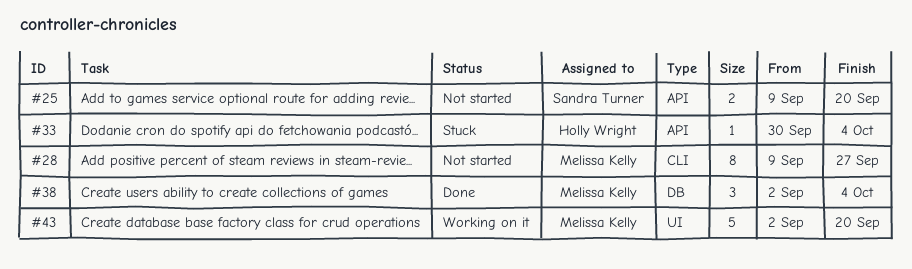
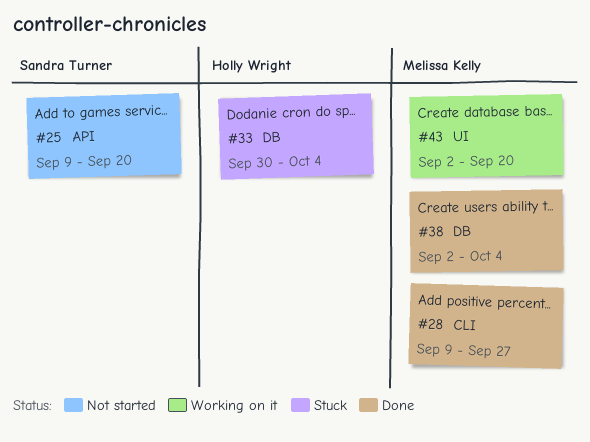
#28, status: Not started -> Done
#33, label: API -> DB

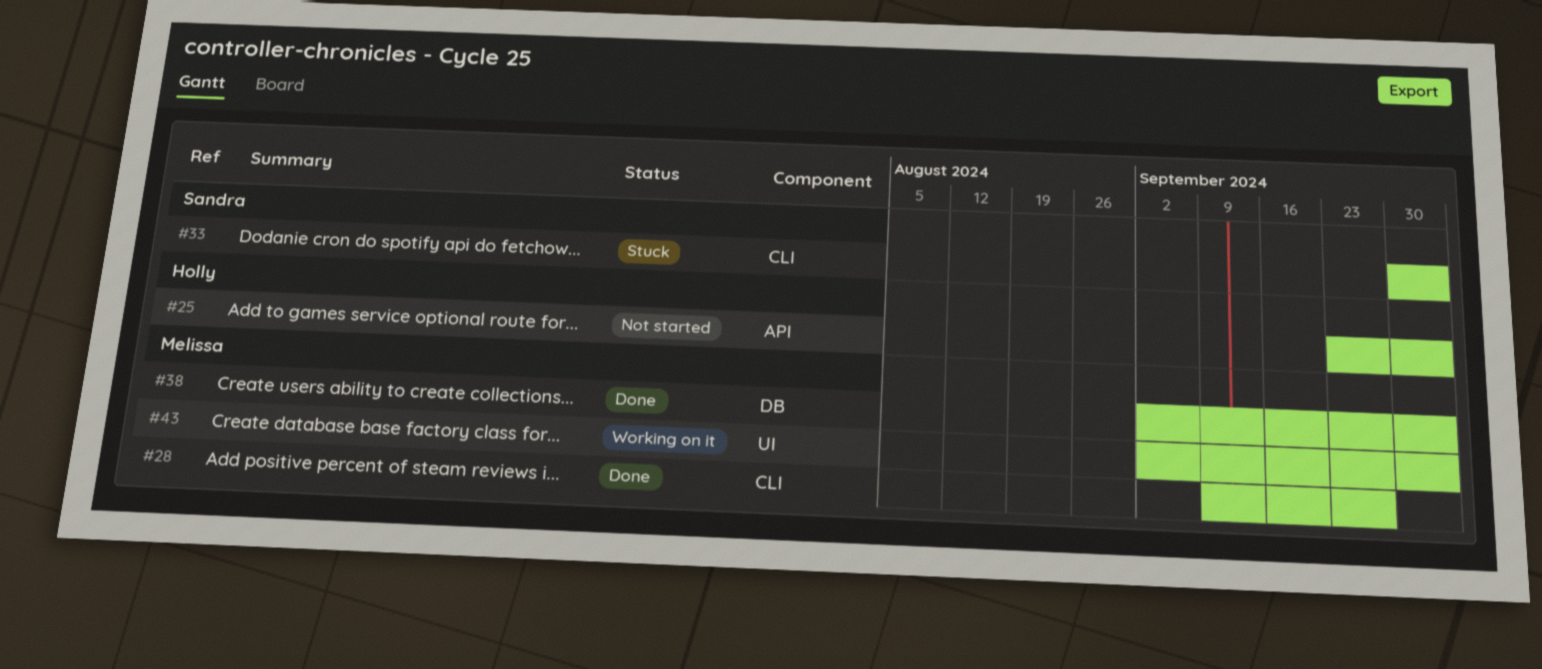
#25, owner: Sandra Turner -> Holly Wright
#25, start: Sep 9 -> Sep 23
#25, due: Sep 20 -> Oct 4
#33, owner: Holly Wright -> Sandra Turner
#33, label: DB -> CLI
#43, due: Sep 20 -> Oct 4

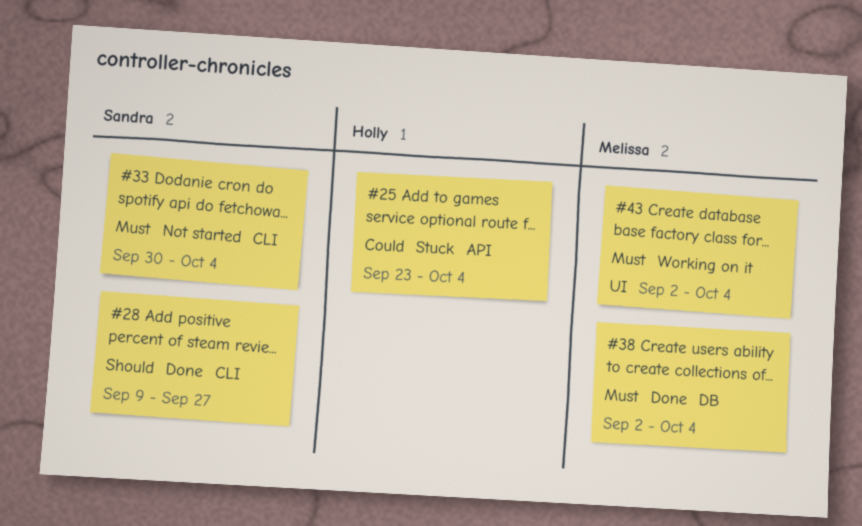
#25, status: Not started -> Stuck
#28, owner: Melissa -> Sandra
#33, status: Stuck -> Not started

